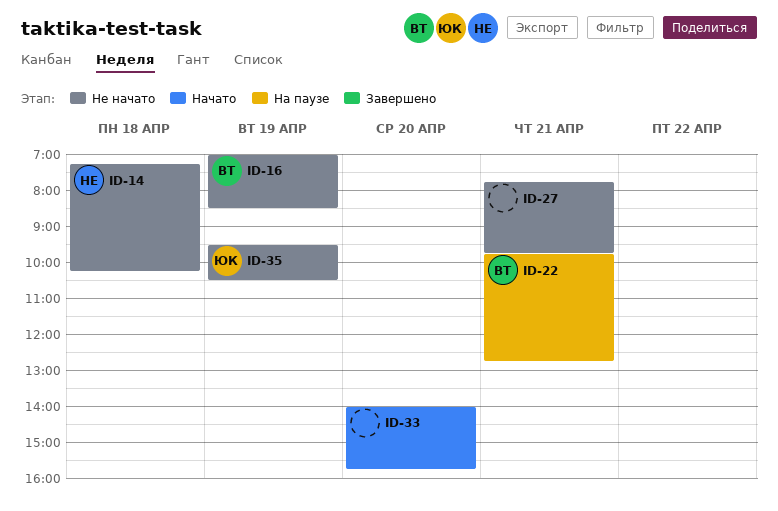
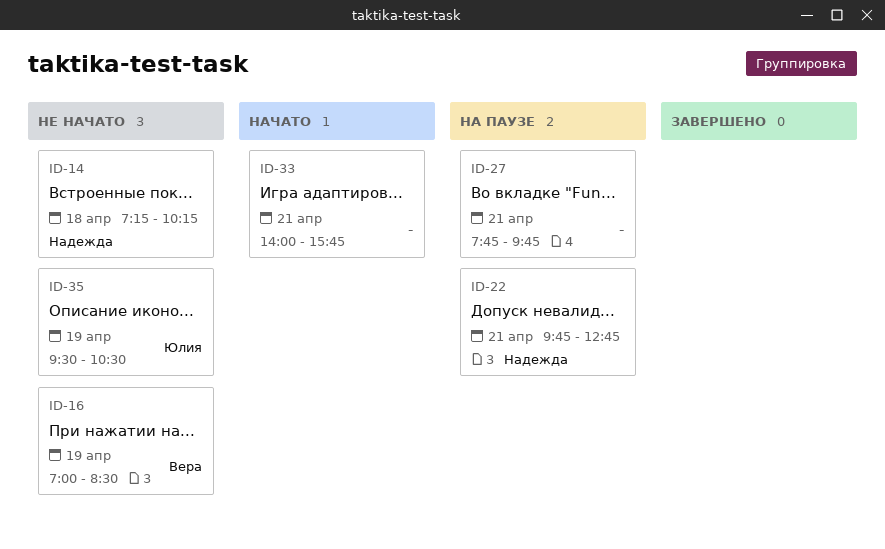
ID-22, owner: Вера -> Надежда
ID-27, status: Не начато -> На паузе
ID-33, day: Apr 20 -> Apr 21

